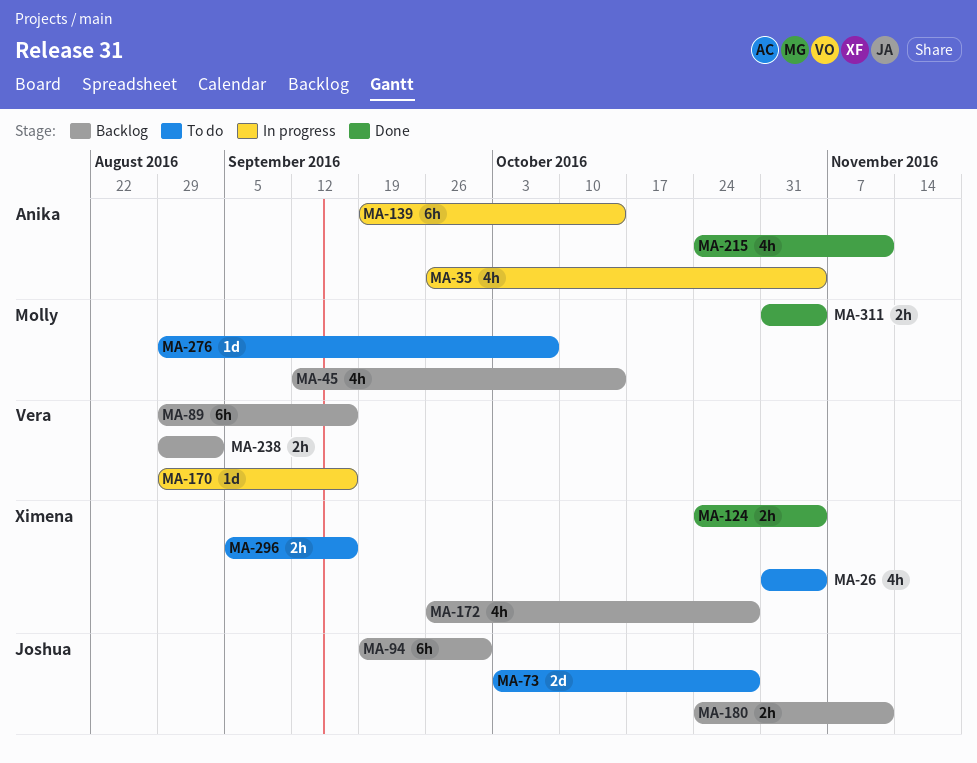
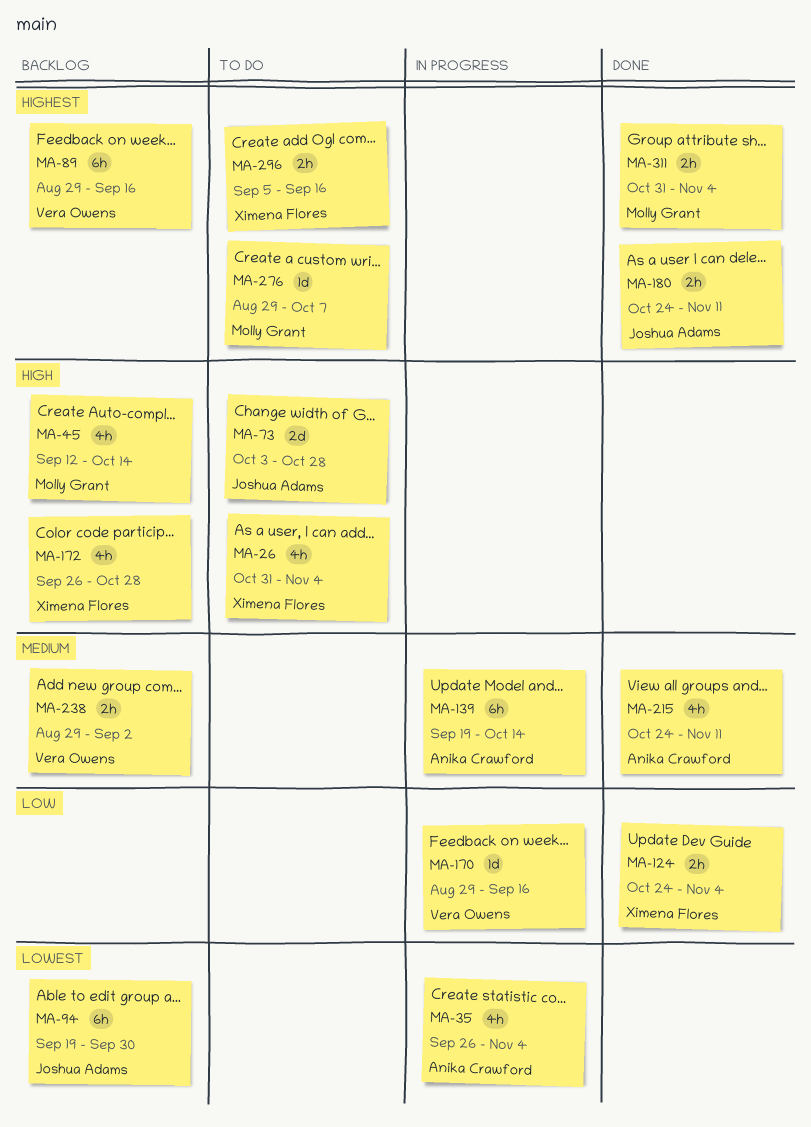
MA-180, status: Backlog -> Done

